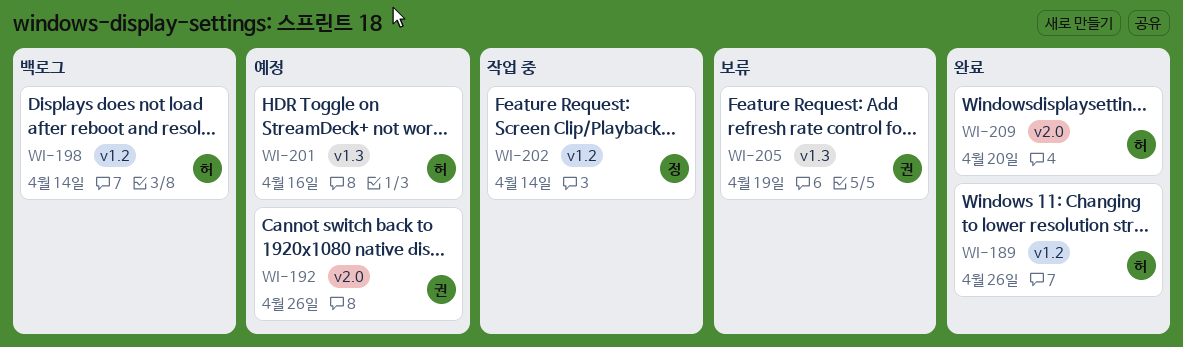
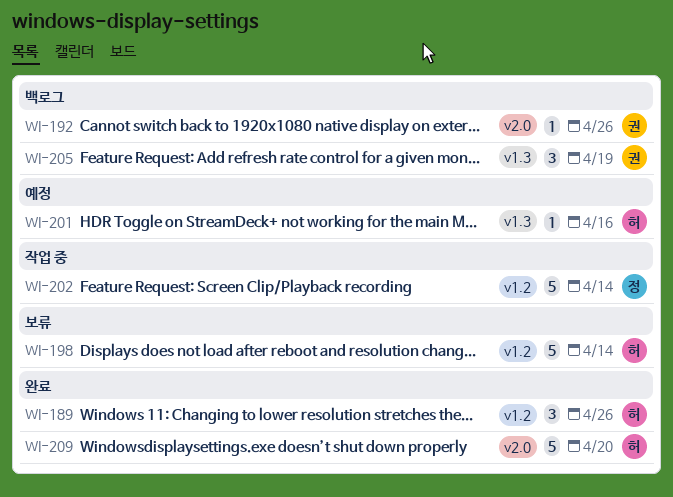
WI-192, status: 예정 -> 백로그
WI-198, status: 백로그 -> 보류
WI-205, status: 보류 -> 백로그

